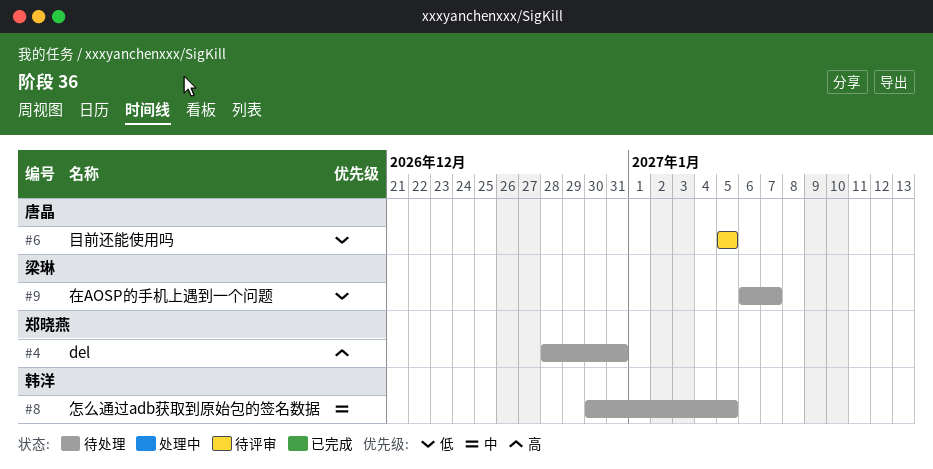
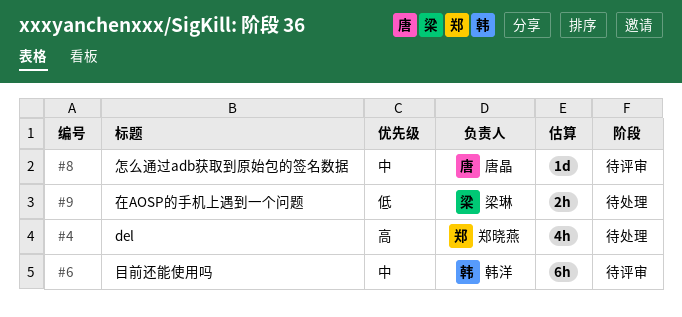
#6, owner: 唐晶 -> 韩洋
#6, priority: 低 -> 中
#8, status: 待处理 -> 待评审
#8, owner: 韩洋 -> 唐晶

